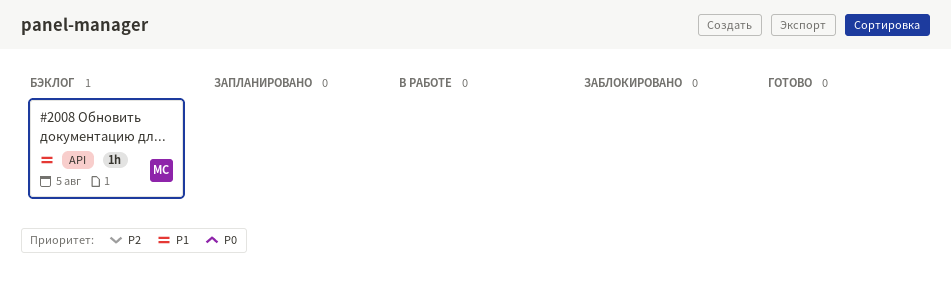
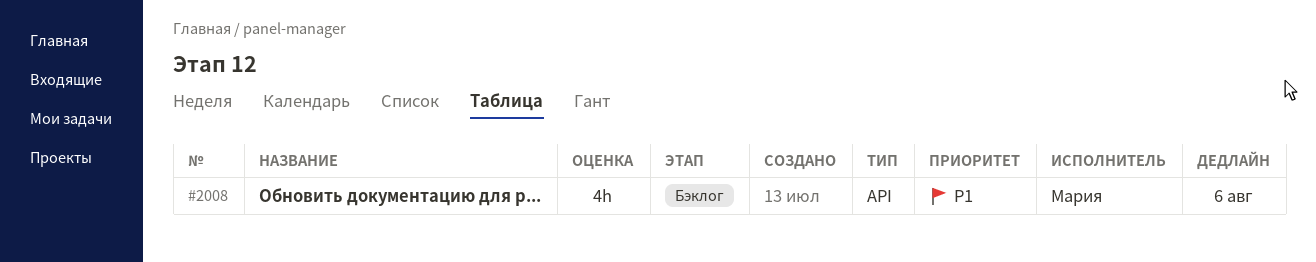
#2008, estimate: 1h -> 4h
#2008, due: Aug 5 -> Aug 6

